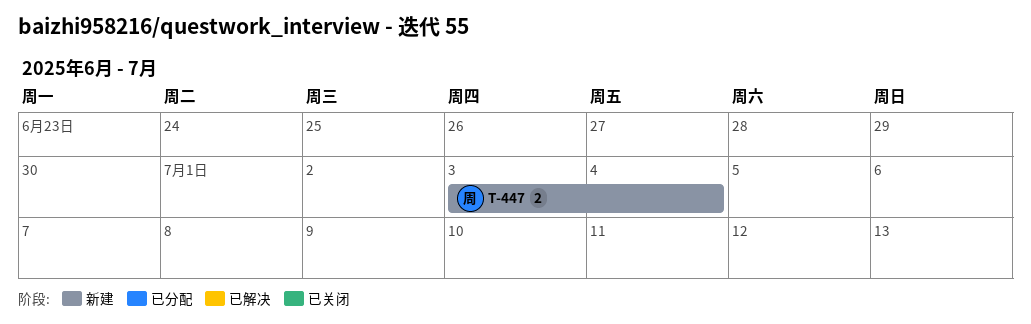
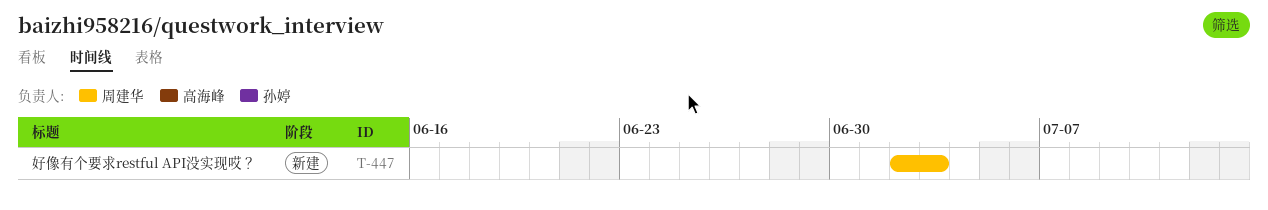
T-447, start: Jul 3 -> Jul 2
T-447, due: Jul 4 -> Jul 3

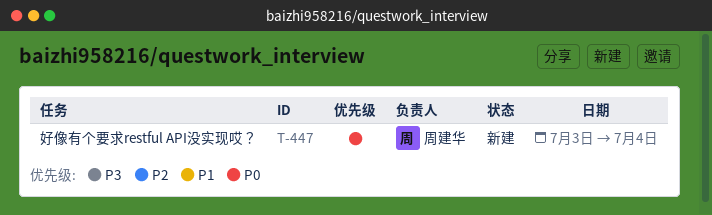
T-447, start: Jul 2 -> Jul 3
T-447, due: Jul 3 -> Jul 4

